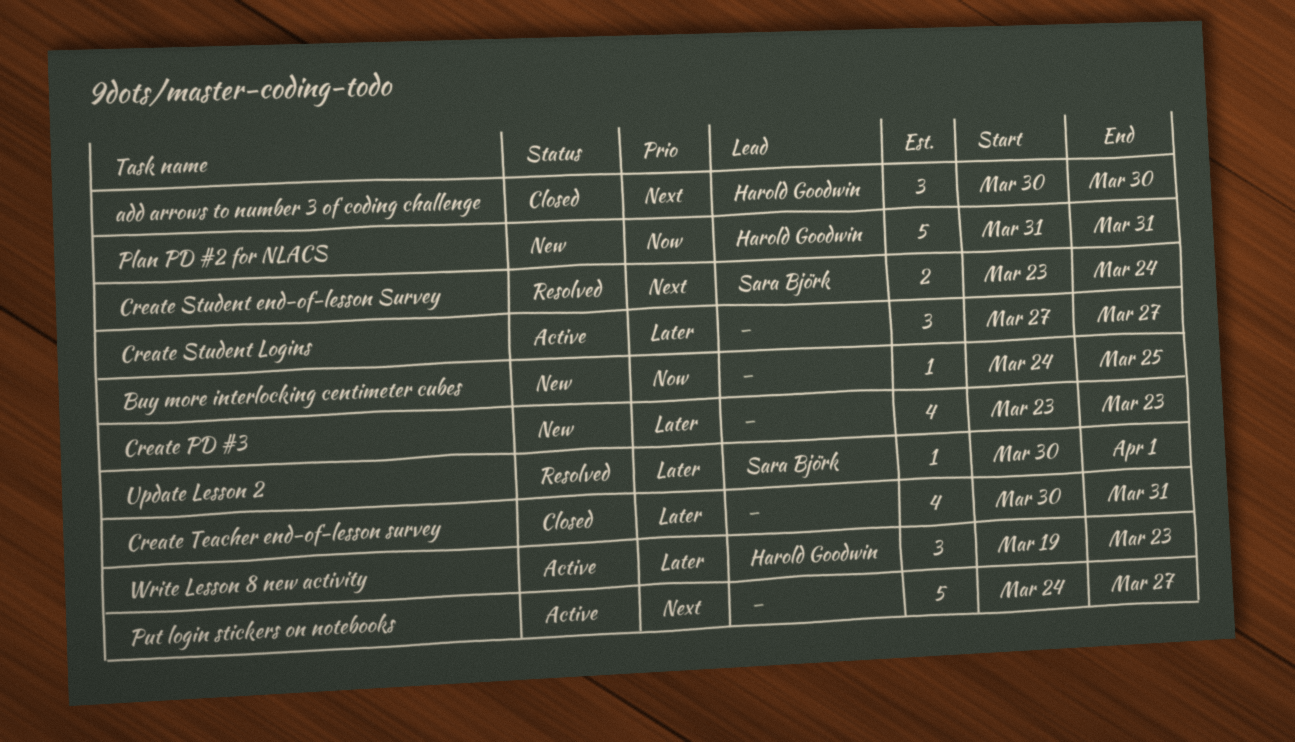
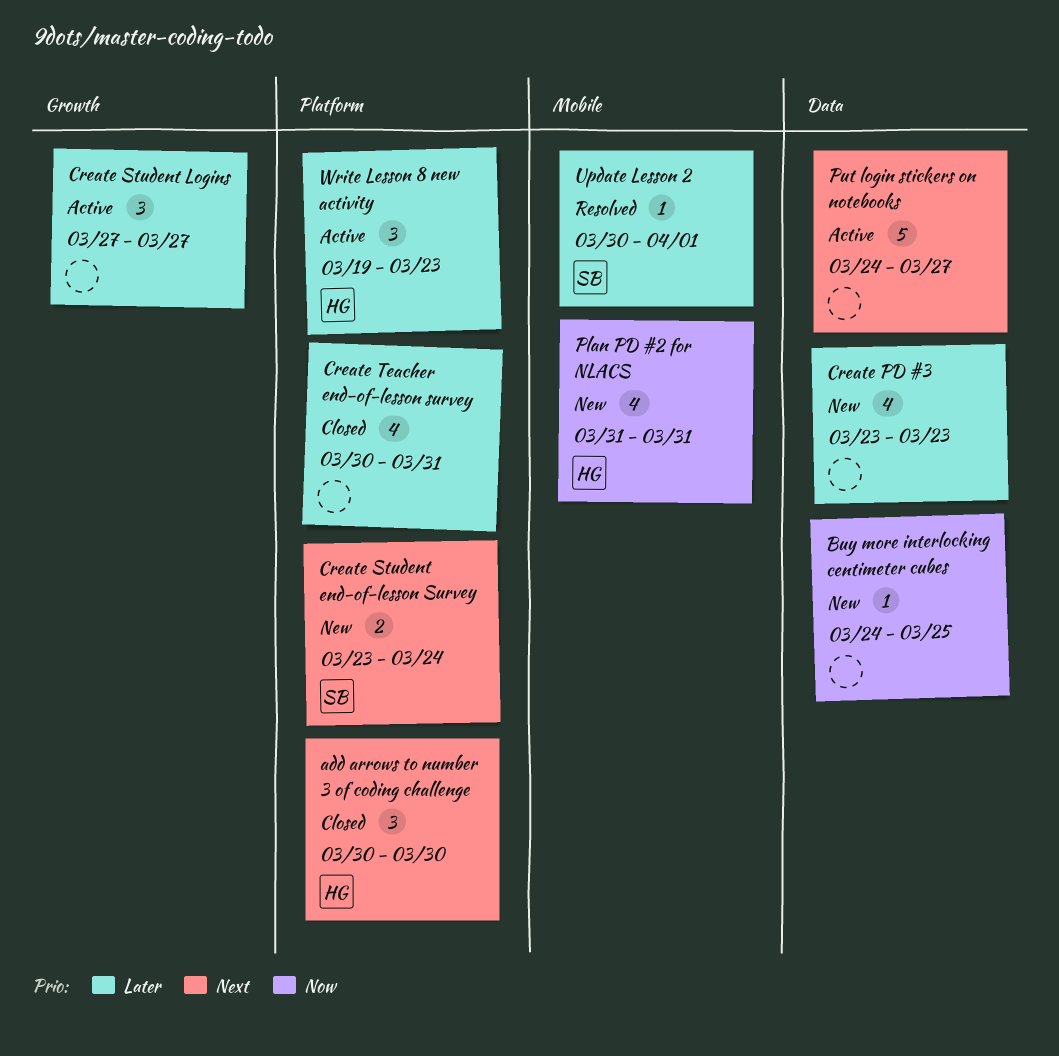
Create Student end-of-lesson Survey, status: Resolved -> New
Plan PD #2 for NLACS, estimate: 5 -> 4

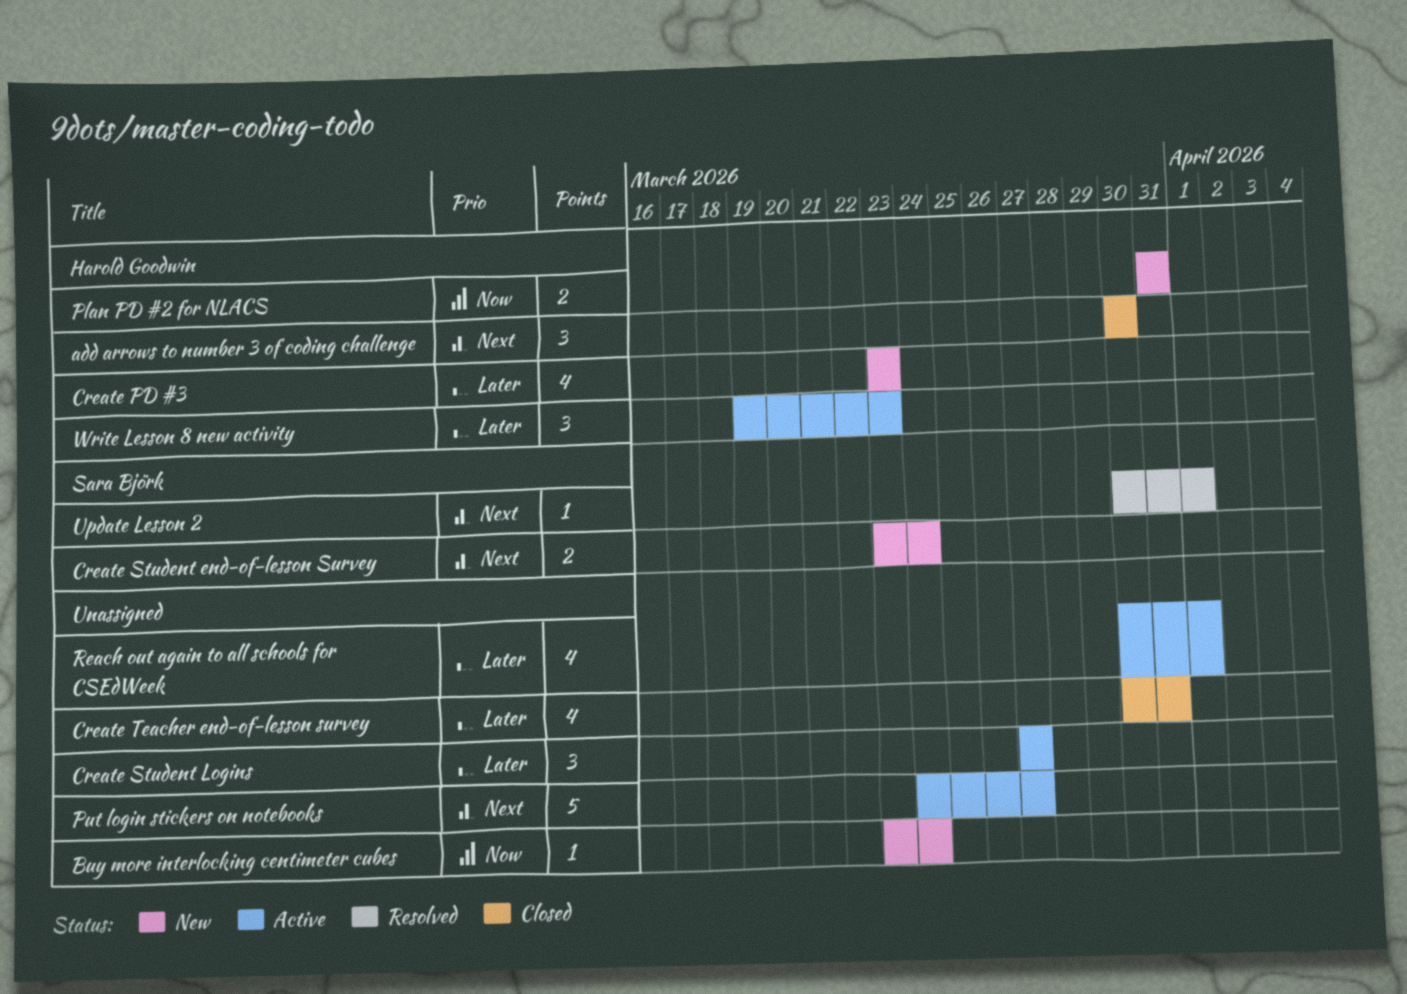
Buy more interlocking centimeter cubes, start: Mar 24 -> Mar 23
Buy more interlocking centimeter cubes, due: Mar 25 -> Mar 24
Create PD #3, owner: none -> Harold Goodwin
Plan PD #2 for NLACS, estimate: 4 -> 2
Reach out again to all schools for CSEdWeek: none -> present
Update Lesson 2, priority: Later -> Next

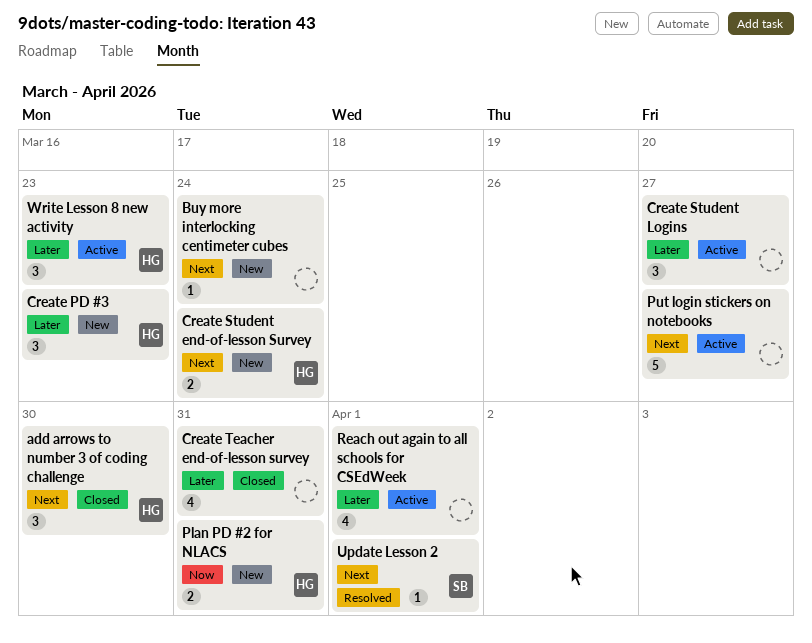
Buy more interlocking centimeter cubes, priority: Now -> Next
Create PD #3, estimate: 4 -> 3
Create Student end-of-lesson Survey, owner: Sara Björk -> Harold Goodwin

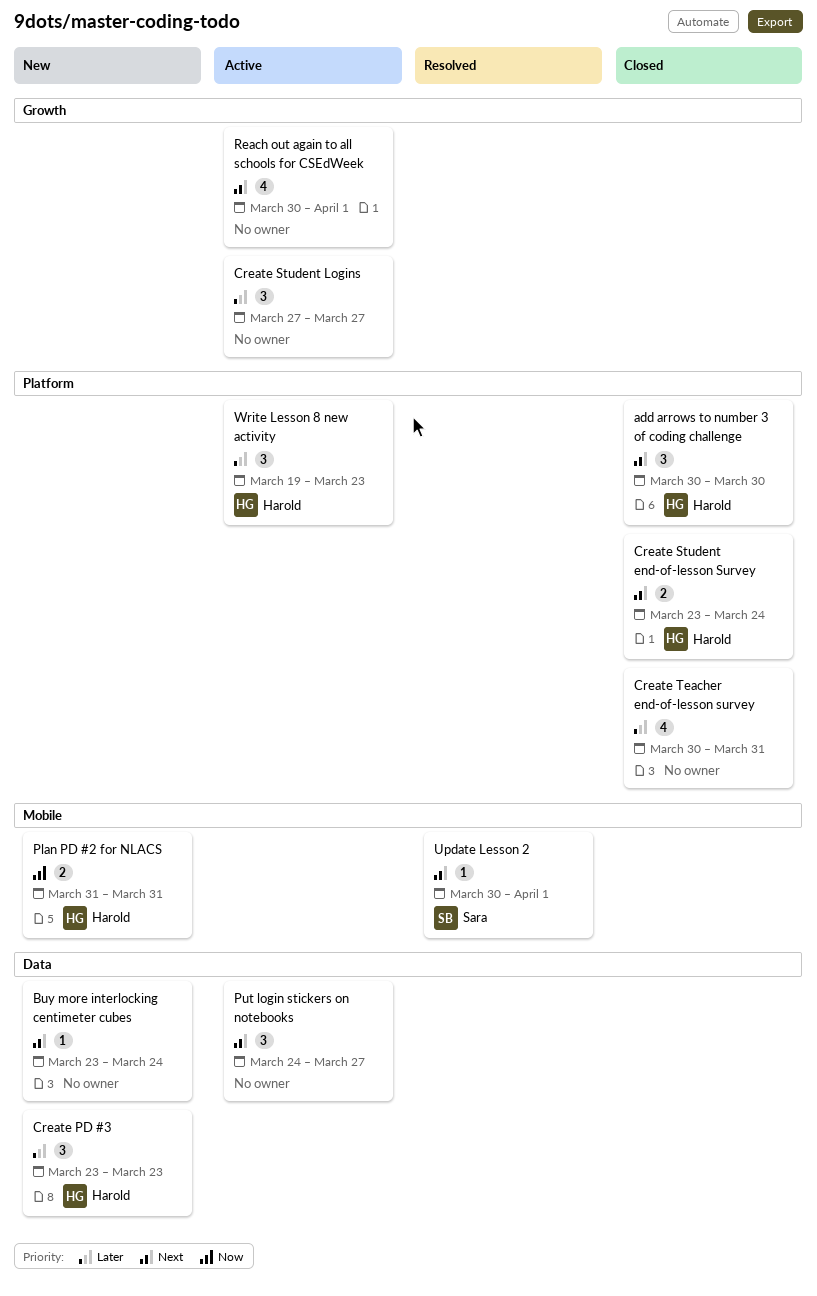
Create Student end-of-lesson Survey, status: New -> Closed
Put login stickers on notebooks, estimate: 5 -> 3
Reach out again to all schools for CSEdWeek, priority: Later -> Next

